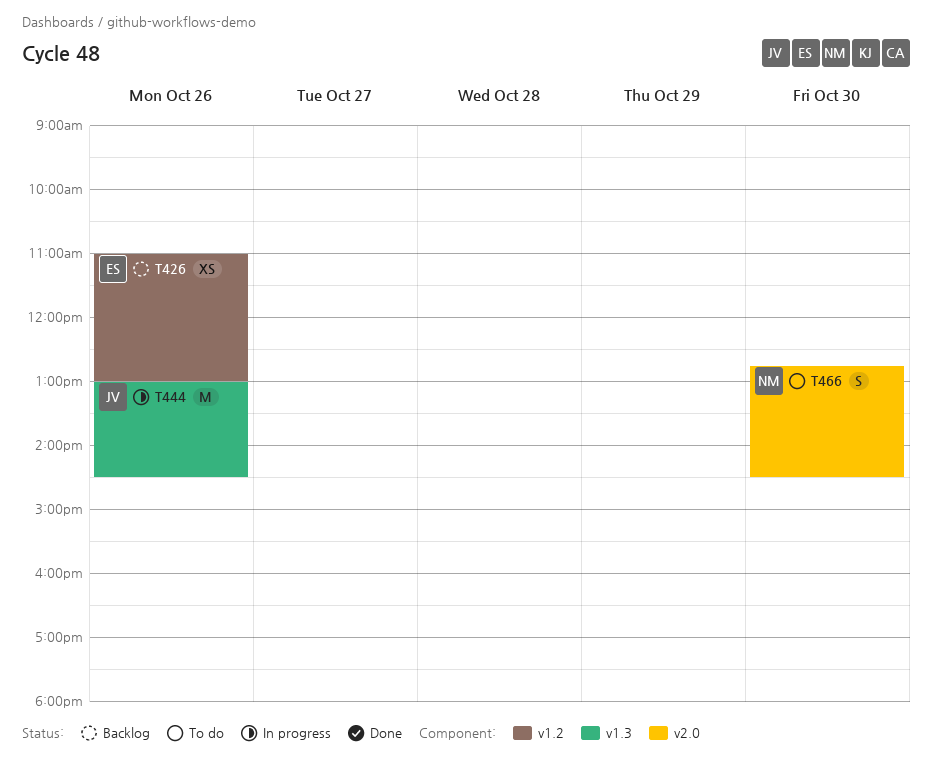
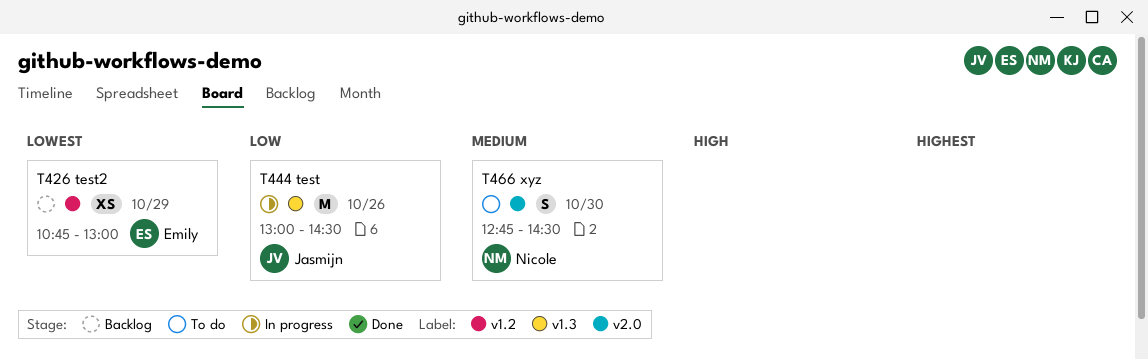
T426, day: Oct 26 -> Oct 29
T426, begins: 11:00 -> 10:45

